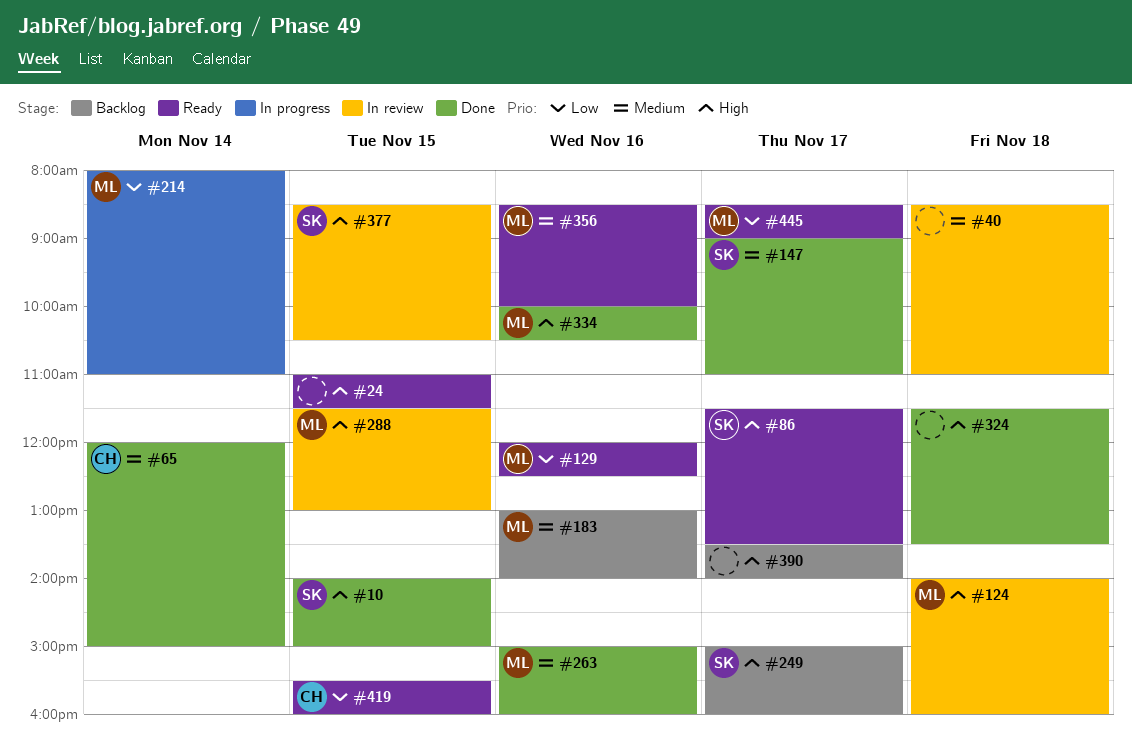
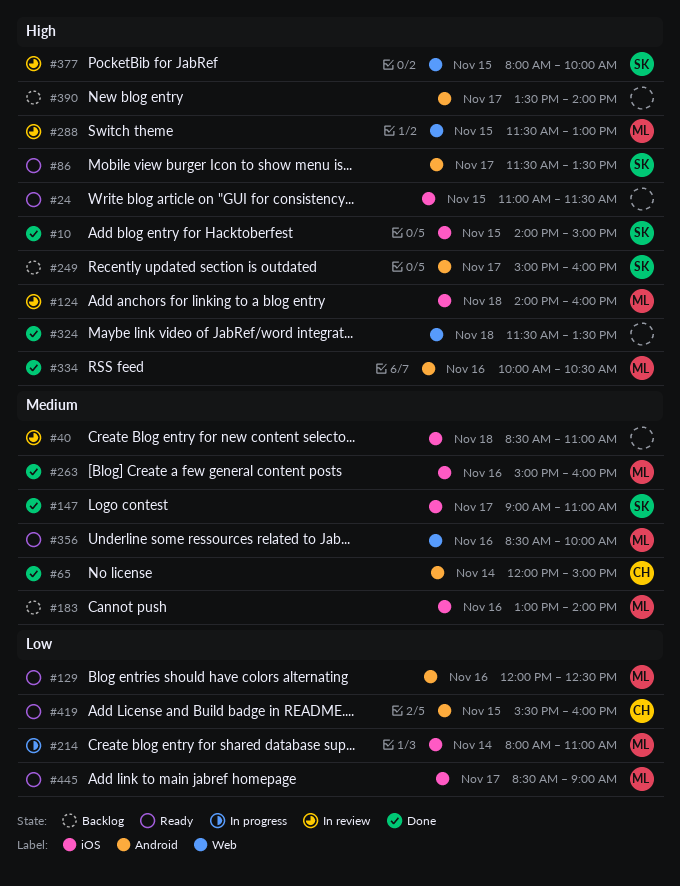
#377, begins: 08:30 -> 08:00
#377, ends: 10:30 -> 10:00

